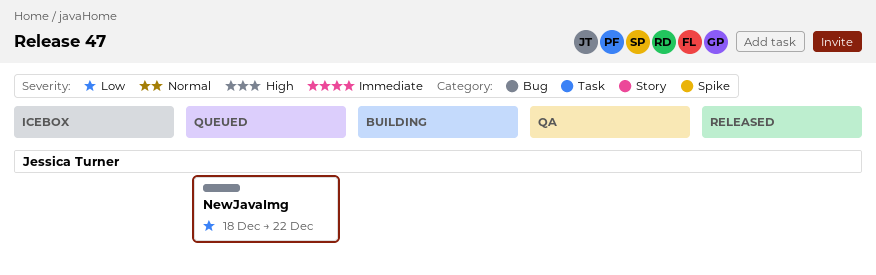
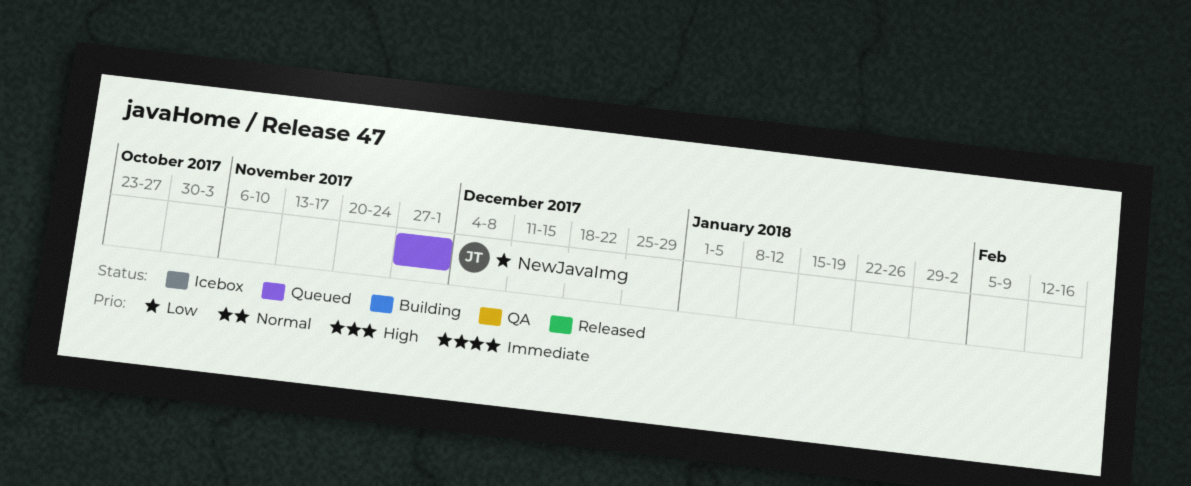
NewJavaImg, start: Dec 18 -> Nov 27
NewJavaImg, due: Dec 22 -> Dec 1

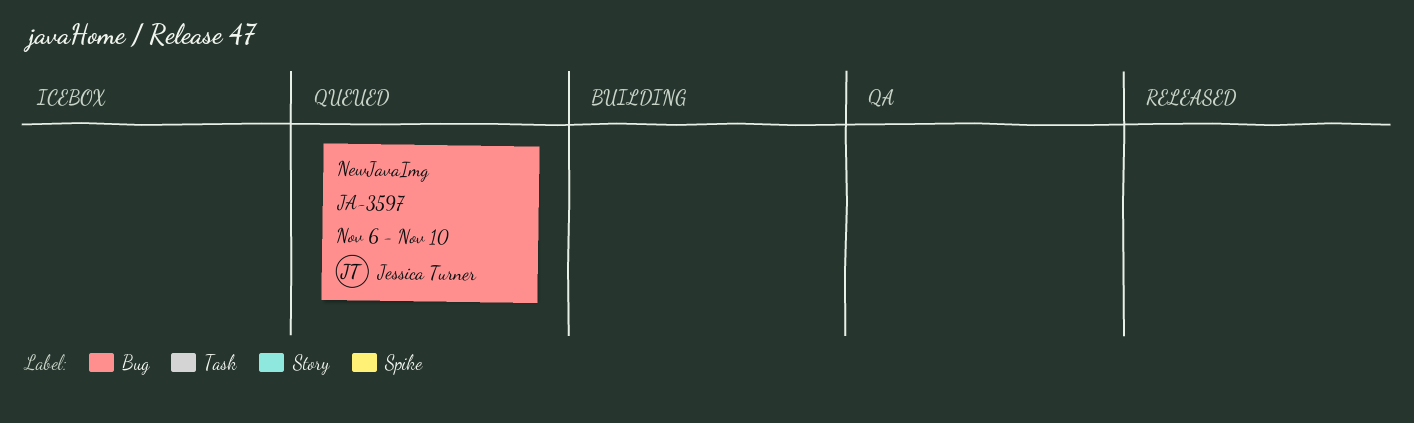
NewJavaImg, start: Nov 27 -> Nov 6
NewJavaImg, due: Dec 1 -> Nov 10

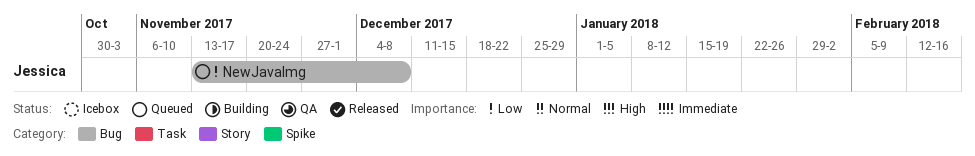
NewJavaImg, start: Nov 6 -> Nov 13
NewJavaImg, due: Nov 10 -> Dec 8

